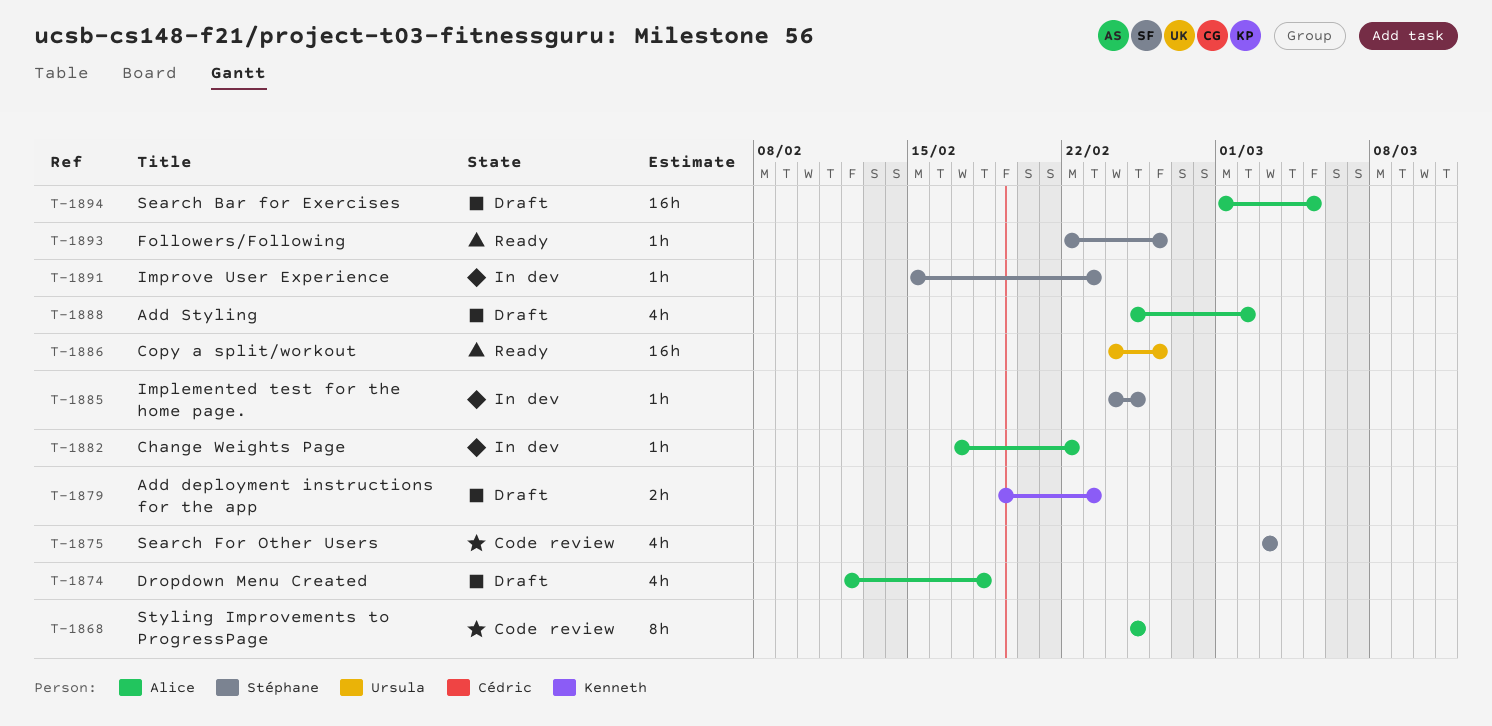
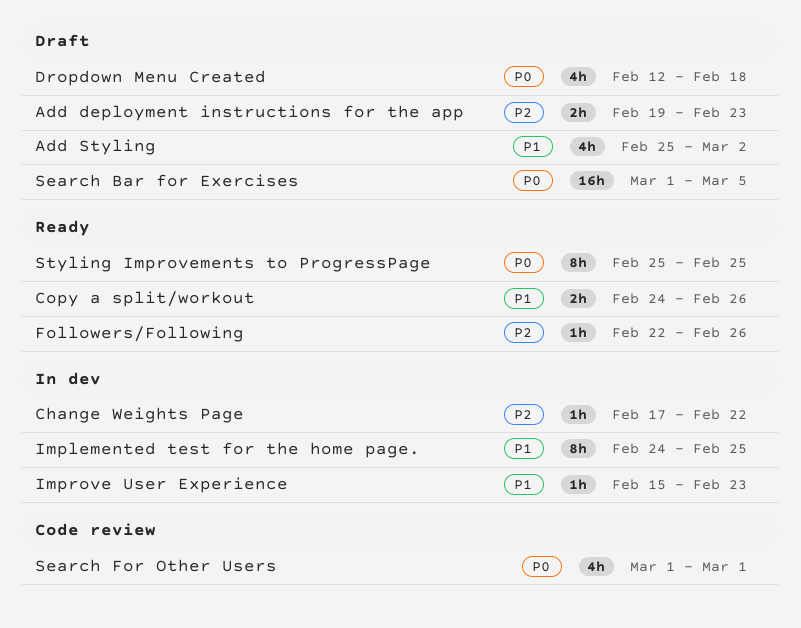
Copy a split/workout, estimate: 16h -> 2h
Implemented test for the home page., estimate: 1h -> 8h
Search For Other Users, start: Mar 3 -> Mar 1
Search For Other Users, due: Mar 3 -> Mar 1
Styling Improvements to ProgressPage, status: Code review -> Ready

